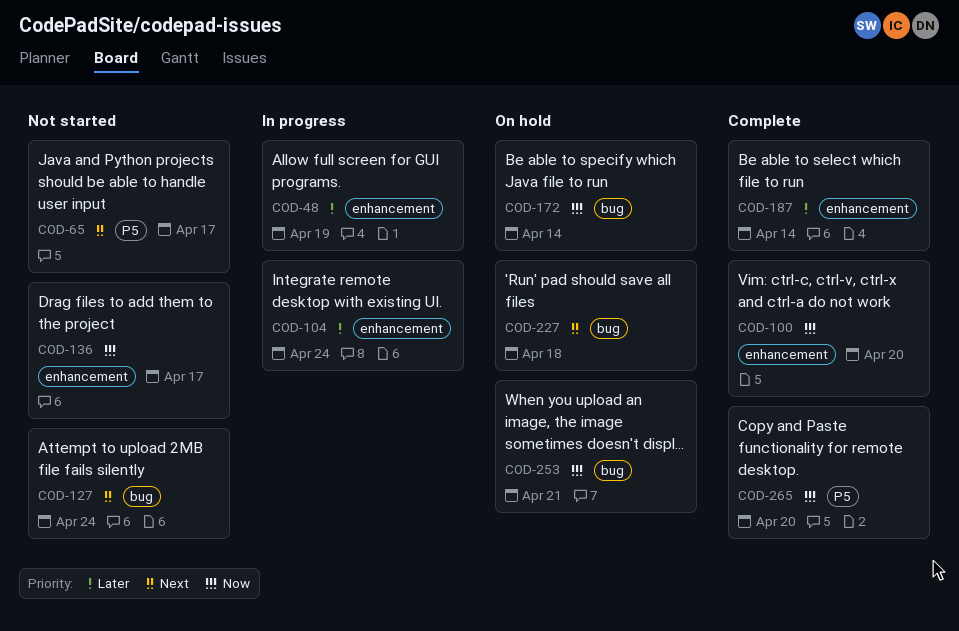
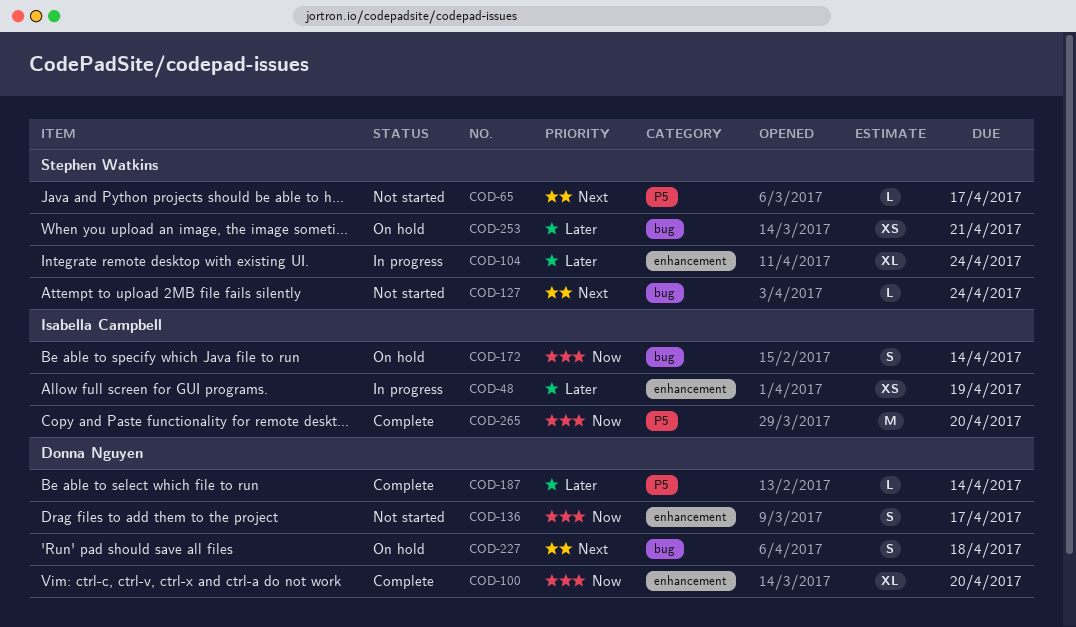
COD-187, label: enhancement -> P5
COD-253, priority: Now -> Later

